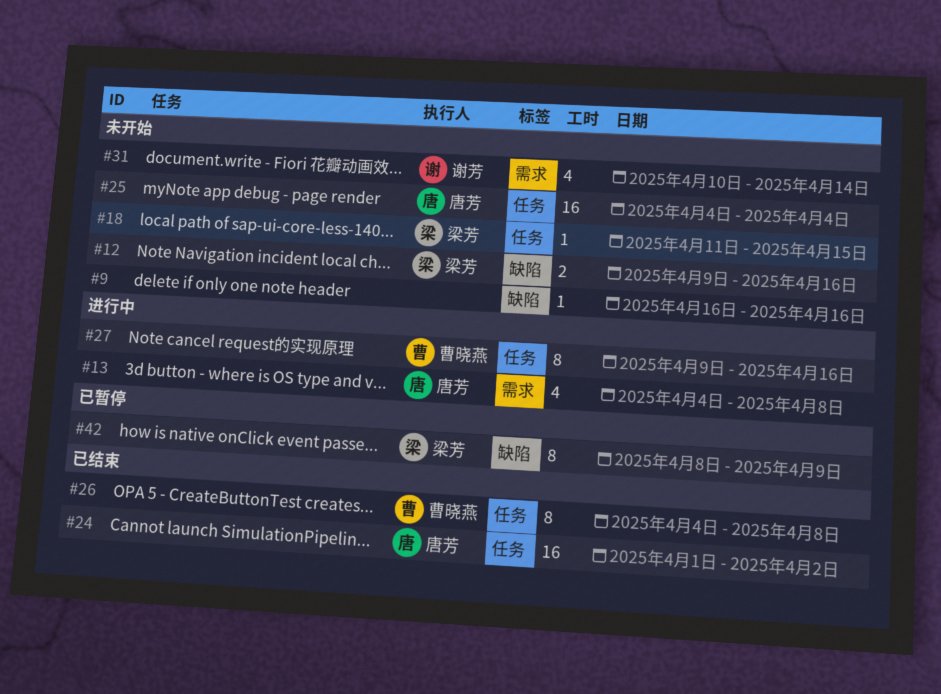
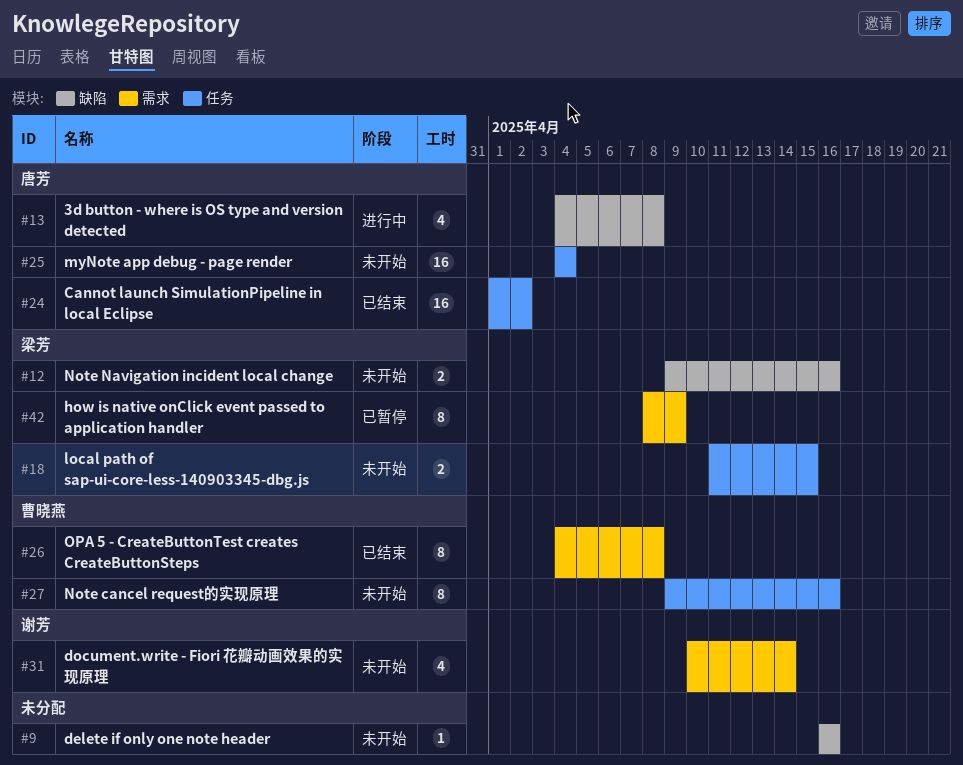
#13, label: 需求 -> 缺陷
#18, estimate: 1 -> 2
#26, label: 任务 -> 需求
#27, status: 进行中 -> 未开始
#42, label: 缺陷 -> 需求

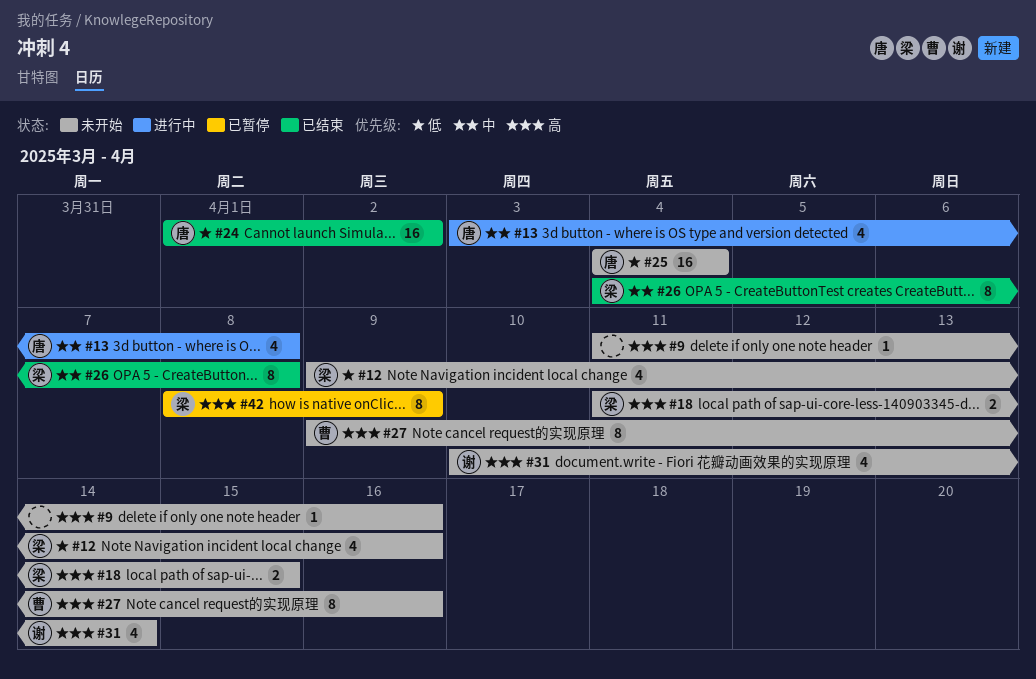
#9, start: Apr 16 -> Apr 11
#12, estimate: 2 -> 4
#13, start: Apr 4 -> Apr 3
#26, owner: 曹晓燕 -> 梁芳

